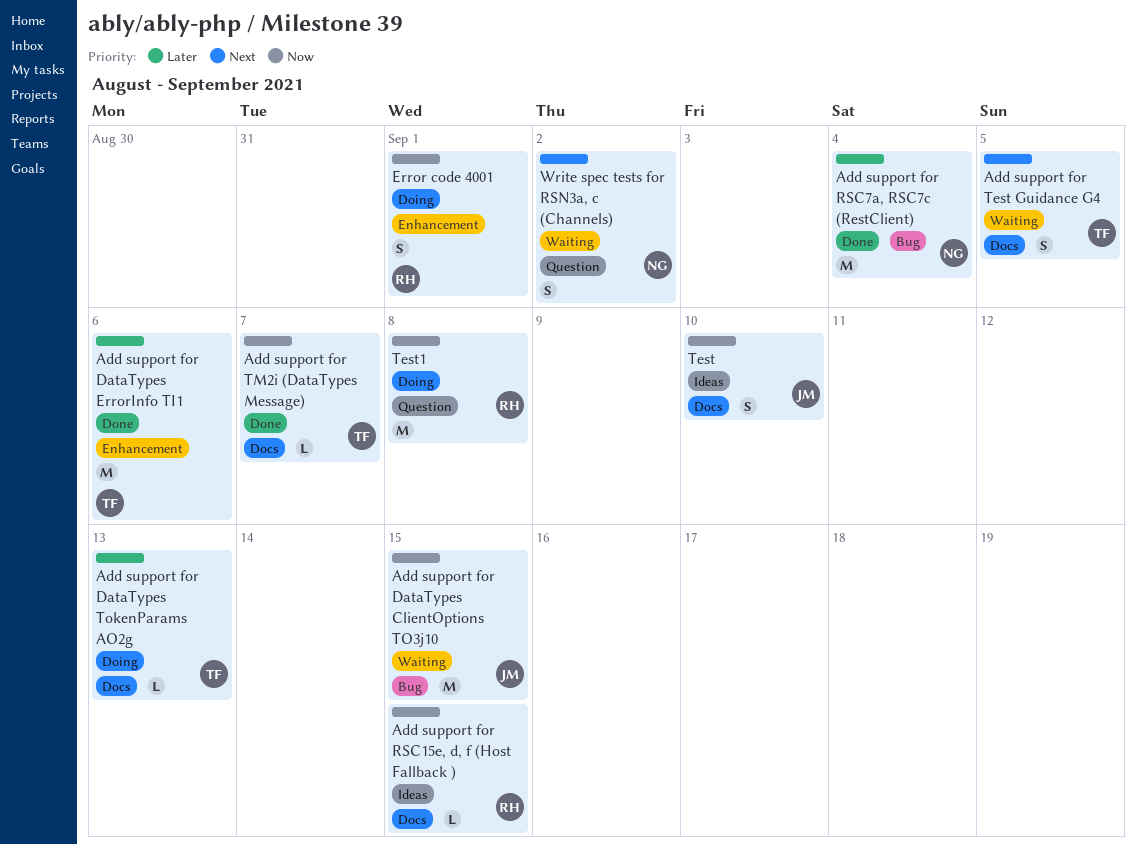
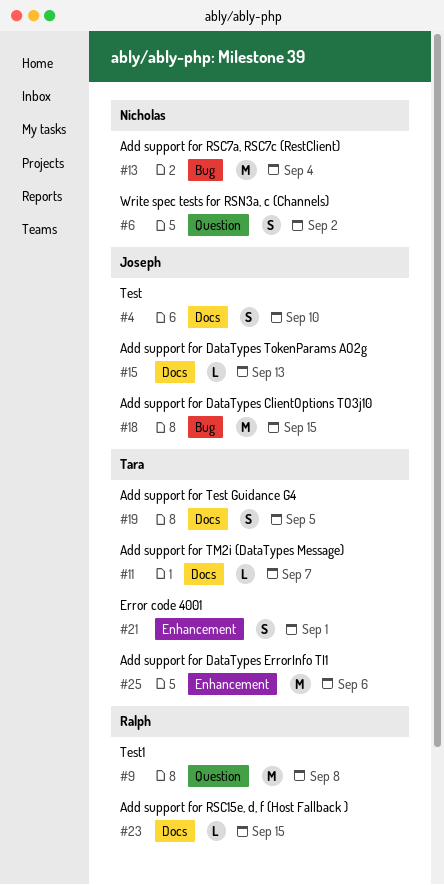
Add support for DataTypes TokenParams AO2g, owner: Tara -> Joseph
Error code 4001, owner: Ralph -> Tara

